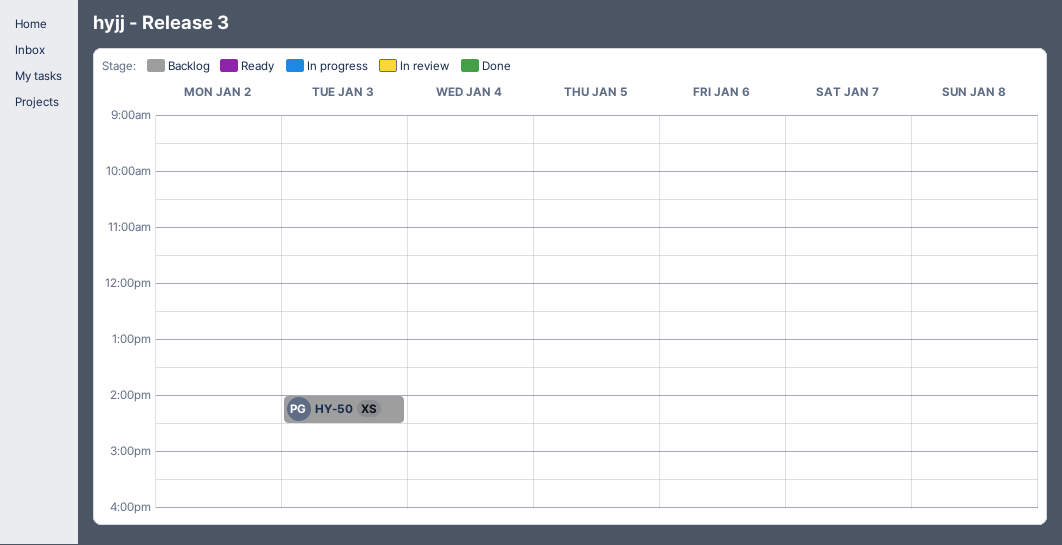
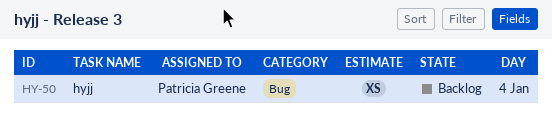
HY-50, day: Jan 3 -> Jan 4

